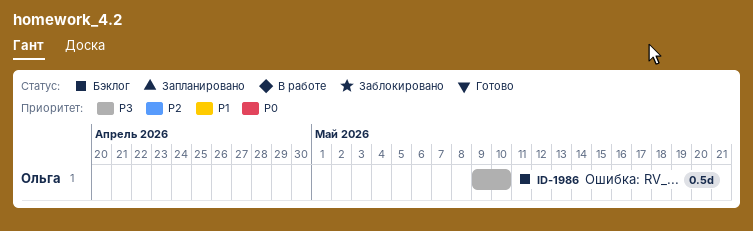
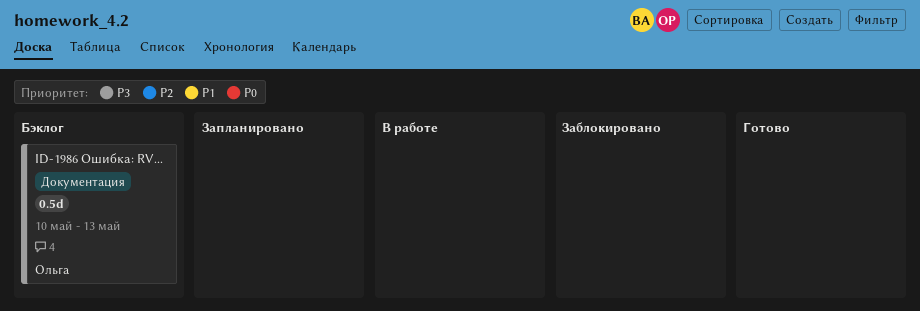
ID-1986, start: May 9 -> May 10
ID-1986, due: May 10 -> May 13

